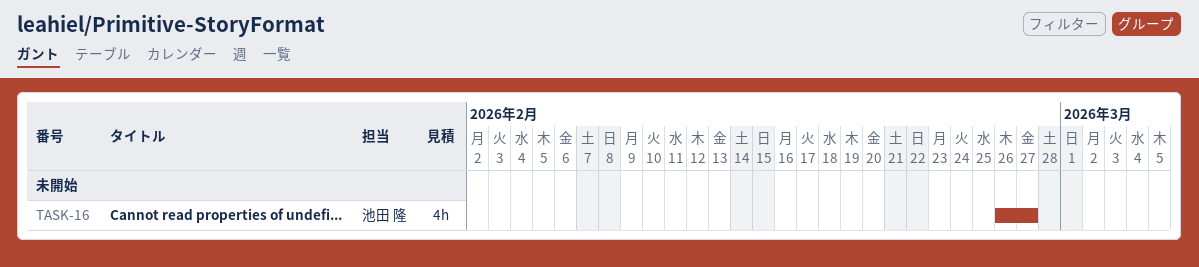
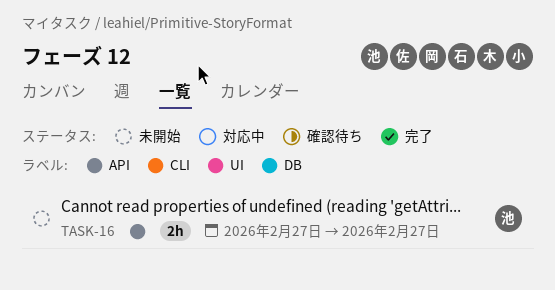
TASK-16, estimate: 4h -> 2h
TASK-16, start: Feb 26 -> Feb 27

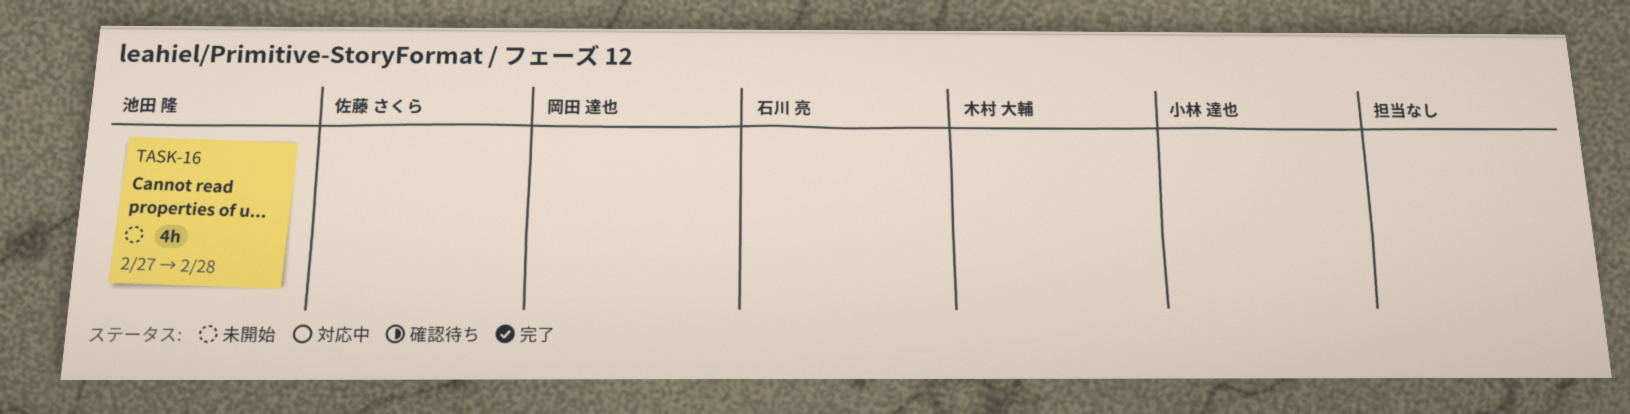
TASK-16, estimate: 2h -> 4h
TASK-16, due: Feb 27 -> Feb 28

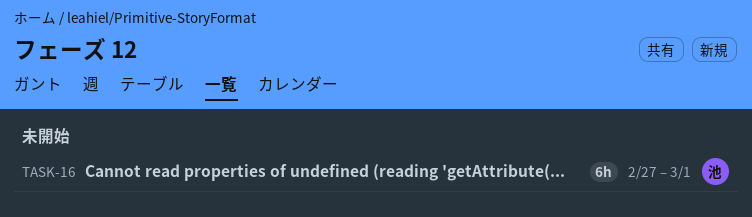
TASK-16, estimate: 4h -> 6h
TASK-16, due: Feb 28 -> Mar 1

